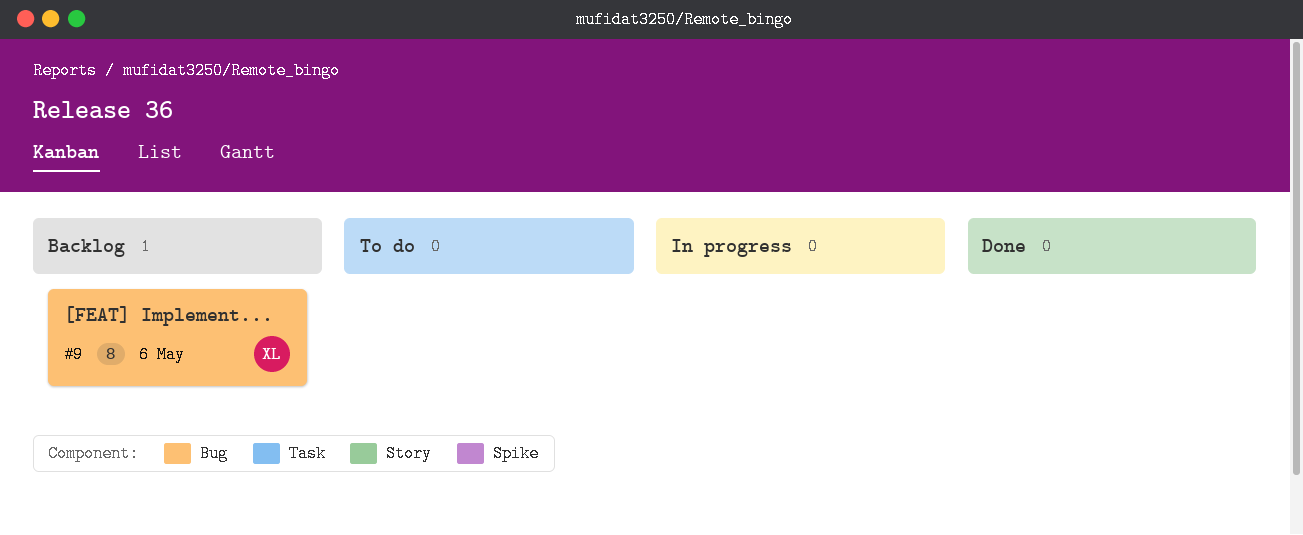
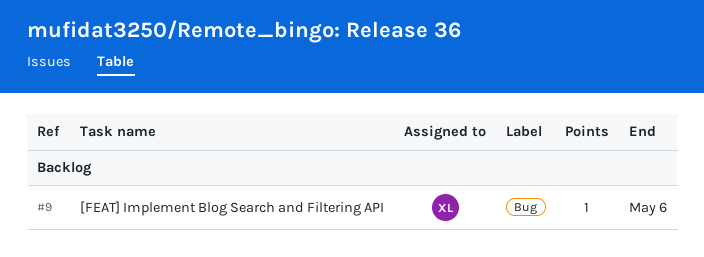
#9, estimate: 8 -> 1

